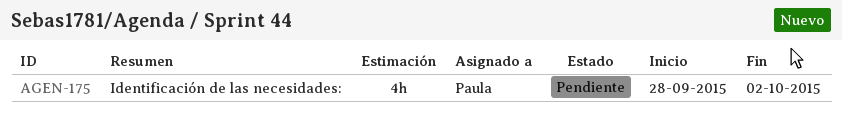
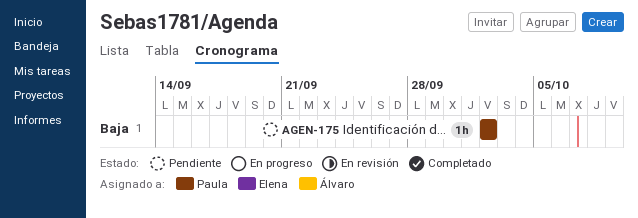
AGEN-175, estimate: 4h -> 1h
AGEN-175, start: Sep 28 -> Oct 2

